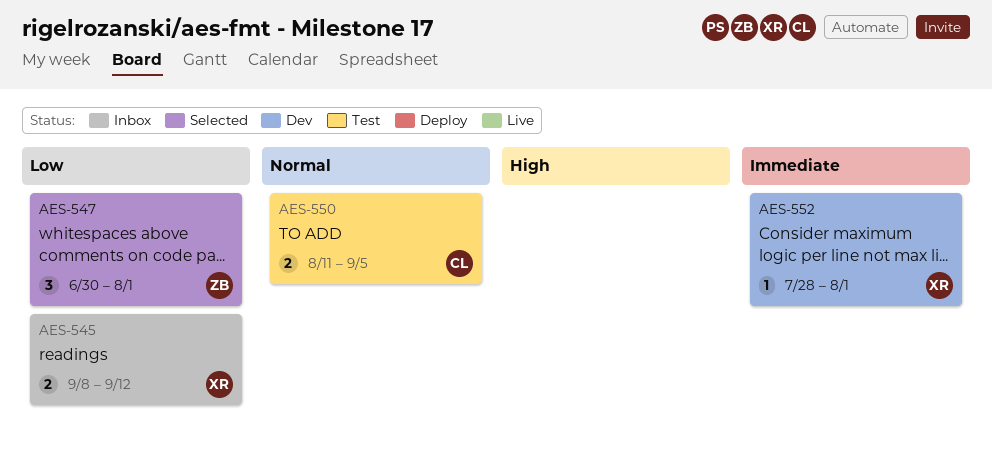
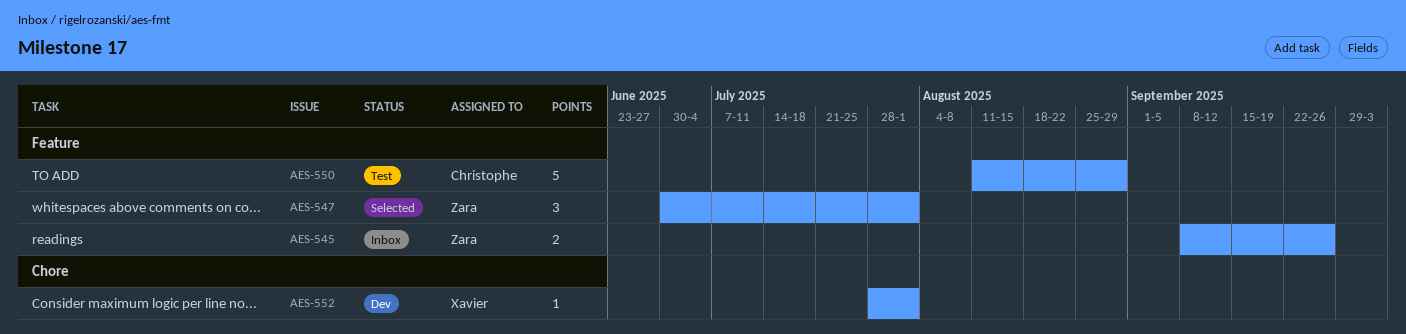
AES-545, owner: Xavier -> Zara
AES-545, due: Sep 12 -> Sep 26
AES-550, estimate: 2 -> 5
AES-550, due: Sep 5 -> Aug 29

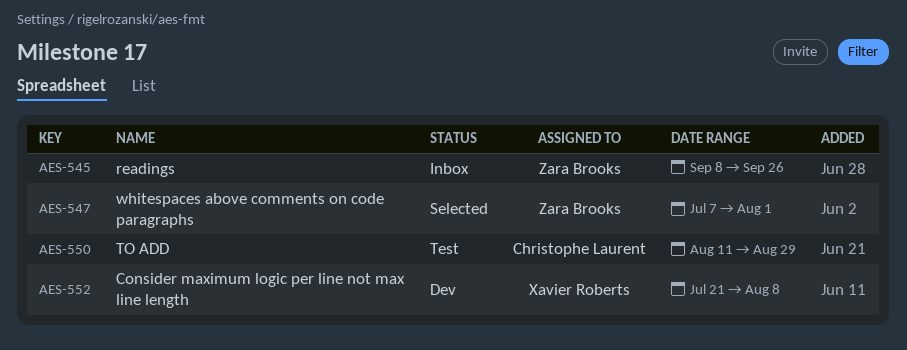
AES-547, start: Jun 30 -> Jul 7
AES-552, start: Jul 28 -> Jul 21
AES-552, due: Aug 1 -> Aug 8

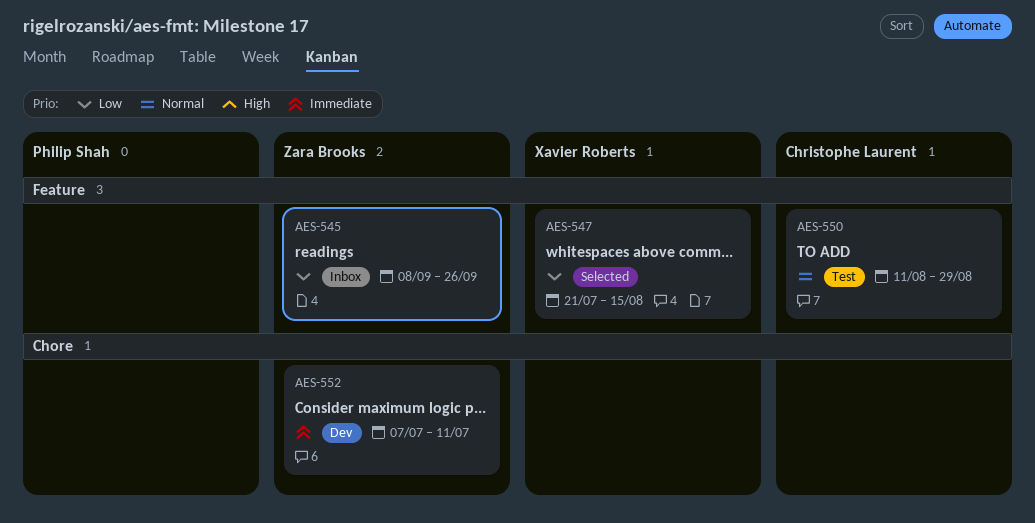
AES-547, owner: Zara Brooks -> Xavier Roberts
AES-547, start: Jul 7 -> Jul 21
AES-547, due: Aug 1 -> Aug 15
AES-552, owner: Xavier Roberts -> Zara Brooks
AES-552, start: Jul 21 -> Jul 7
AES-552, due: Aug 8 -> Jul 11

